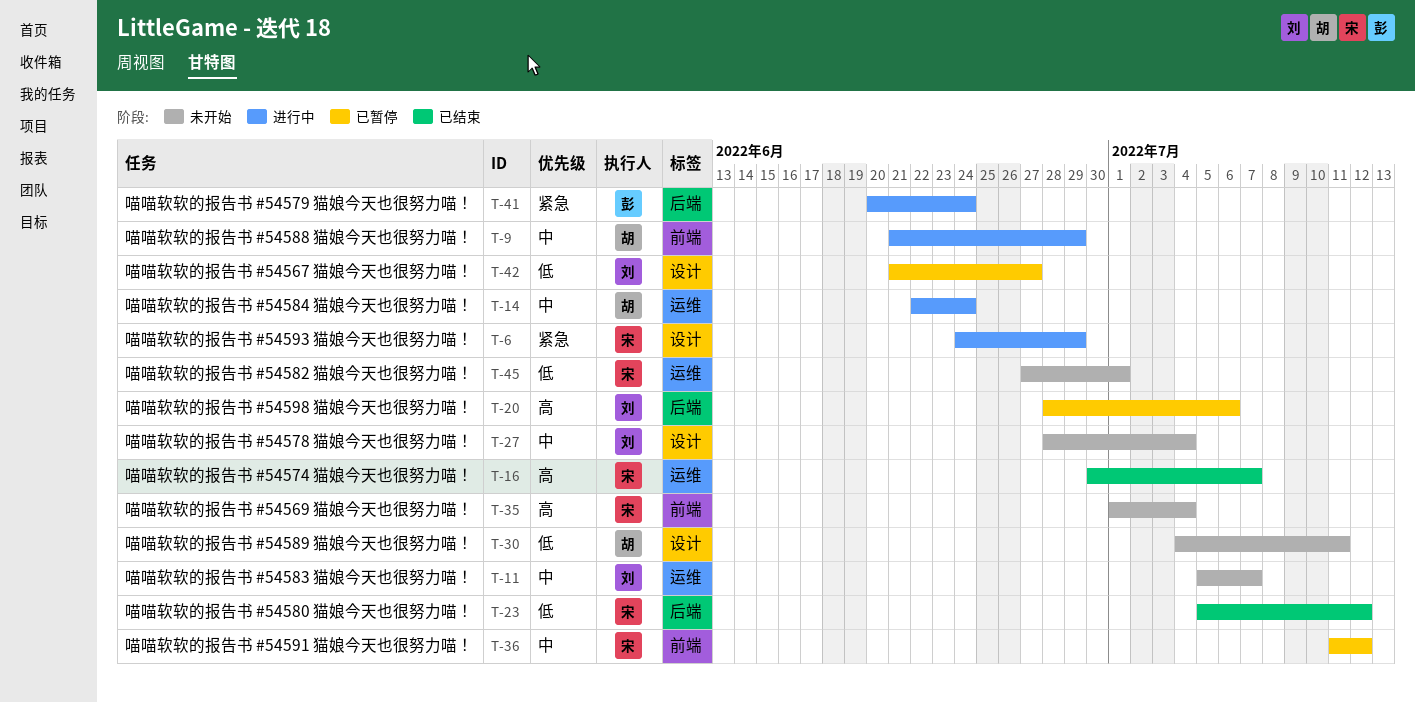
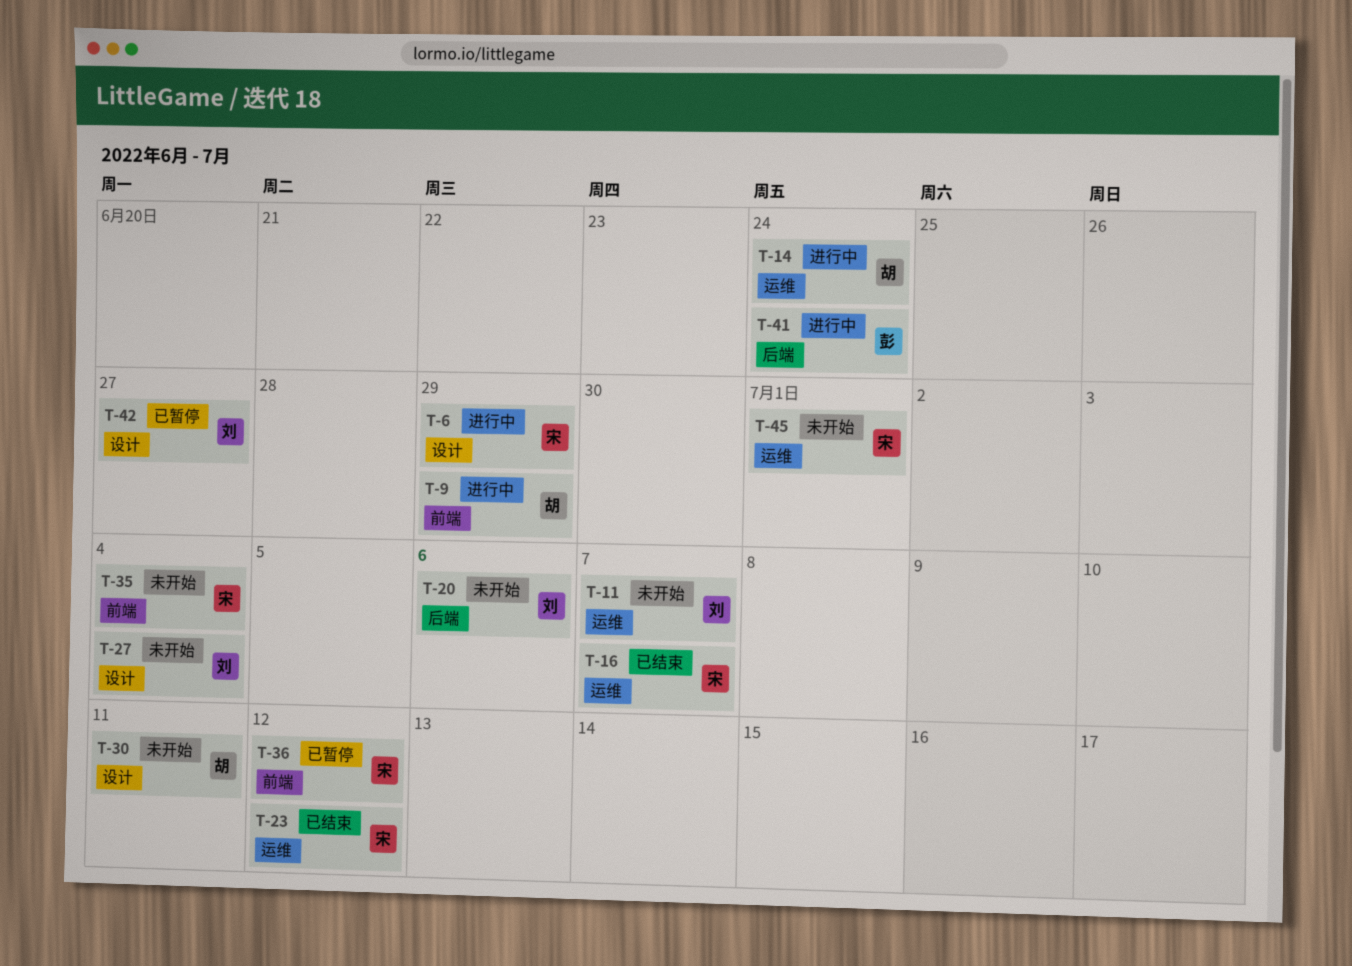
T-20, status: 已暂停 -> 未开始
T-23, label: 后端 -> 运维

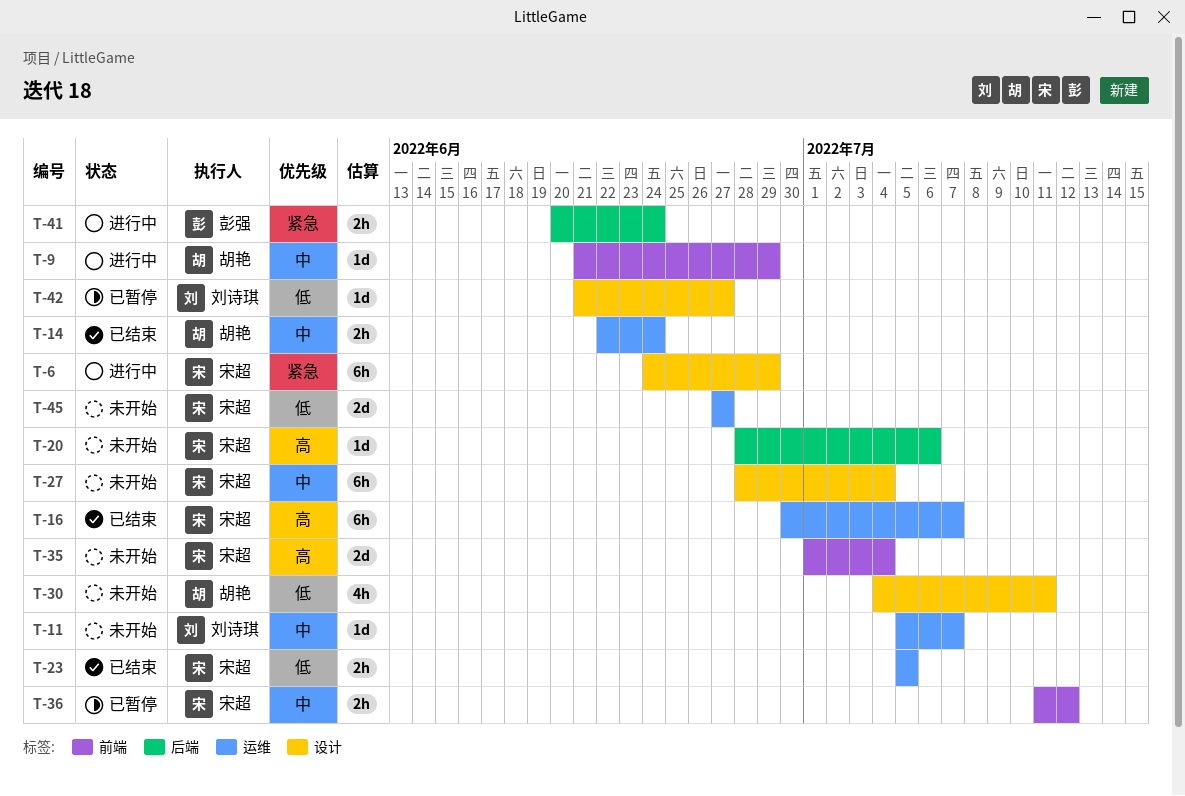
T-14, status: 进行中 -> 已结束
T-20, owner: 刘诗琪 -> 宋超
T-23, due: Jul 12 -> Jul 5
T-27, owner: 刘诗琪 -> 宋超
T-45, due: Jul 1 -> Jun 27

